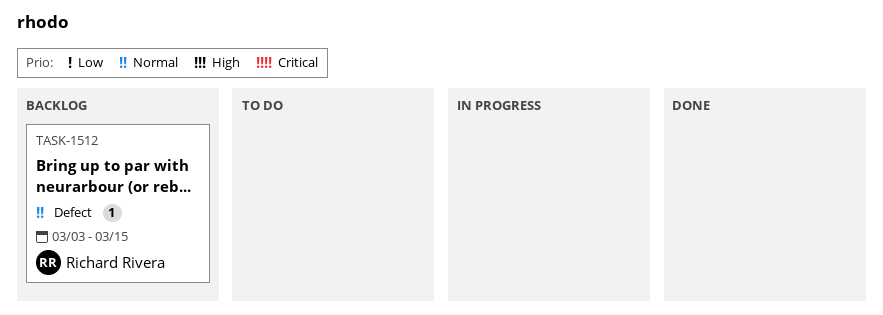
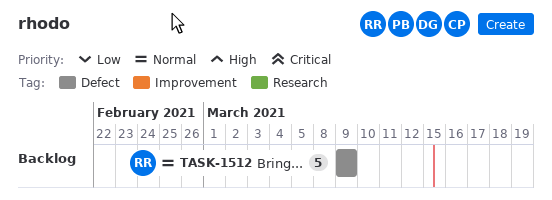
TASK-1512, estimate: 1 -> 5
TASK-1512, start: Mar 3 -> Mar 9
TASK-1512, due: Mar 15 -> Mar 9

